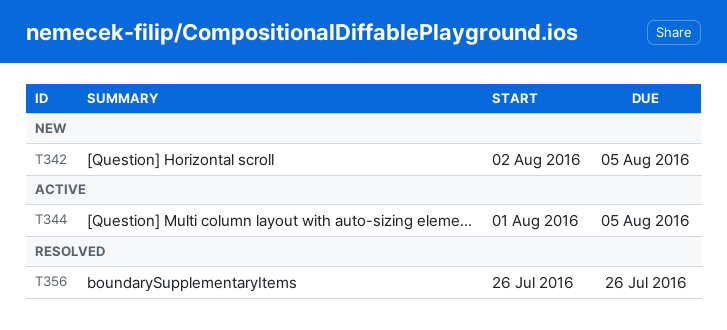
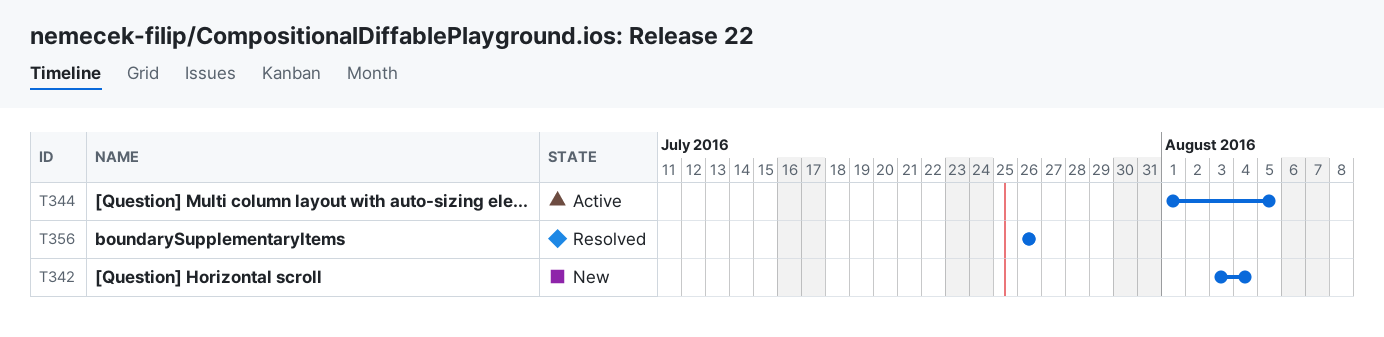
T342, start: Aug 2 -> Aug 3
T342, due: Aug 5 -> Aug 4

